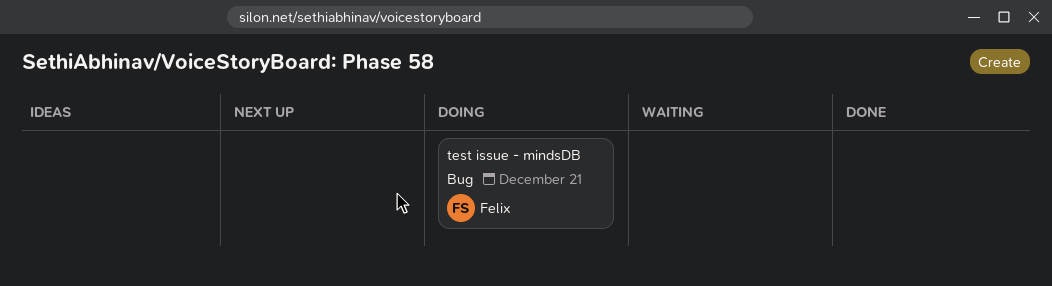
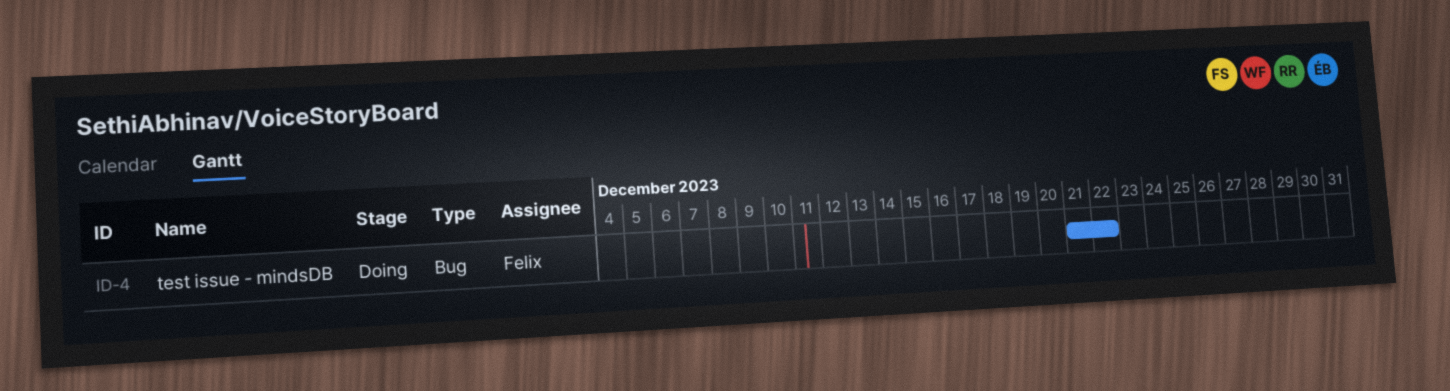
test issue - mindsDB, due: Dec 21 -> Dec 22

